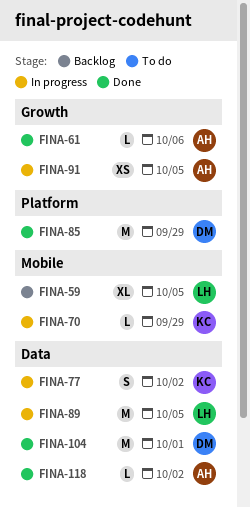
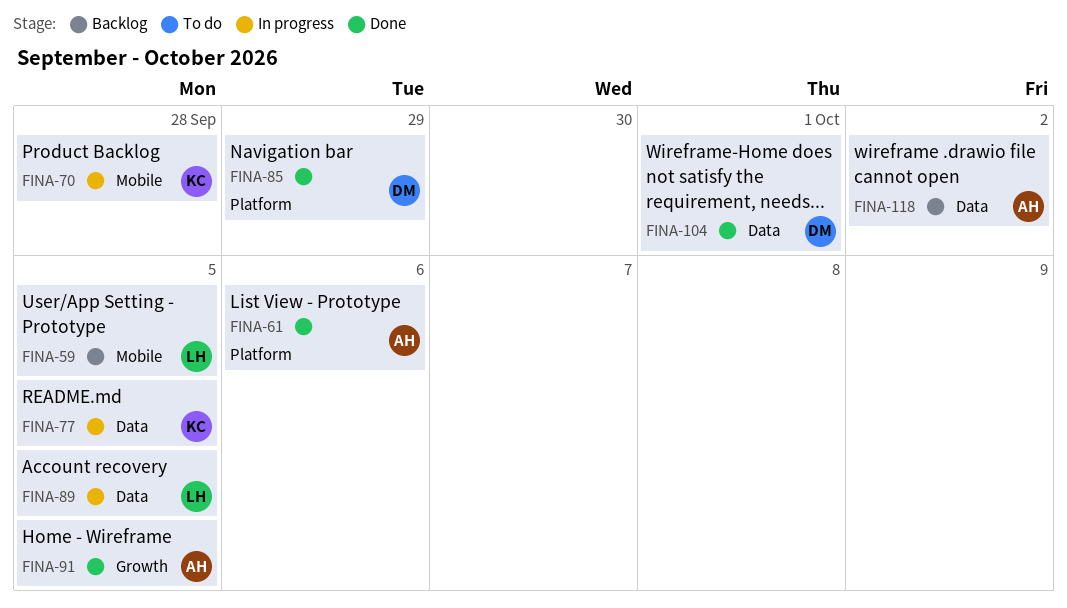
FINA-61, label: Growth -> Platform
FINA-70, due: Sep 29 -> Sep 28
FINA-77, due: Oct 2 -> Oct 5
FINA-91, status: In progress -> Done
FINA-118, status: Done -> Backlog

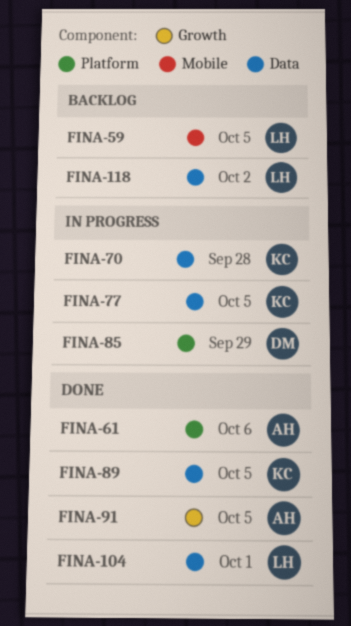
FINA-70, label: Mobile -> Data
FINA-85, status: Done -> In progress
FINA-89, status: In progress -> Done
FINA-89, owner: LH -> KC
FINA-104, owner: DM -> LH
FINA-118, owner: AH -> LH

